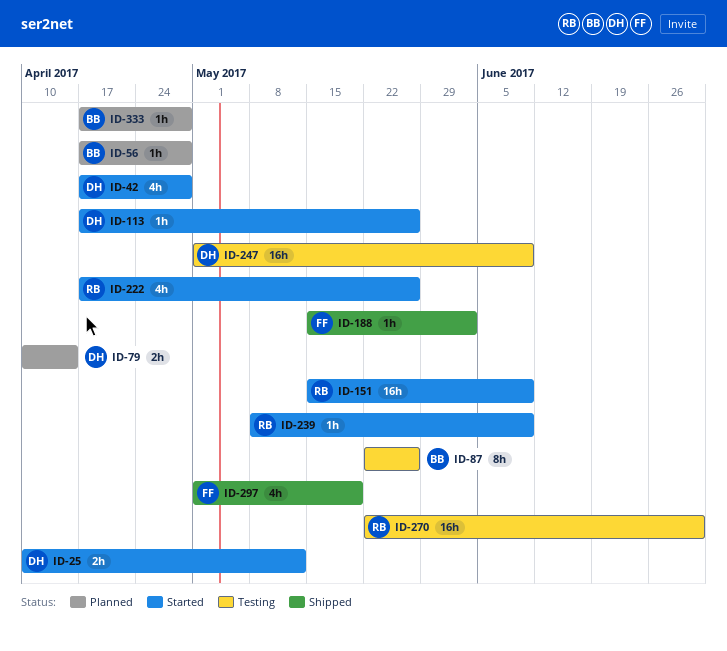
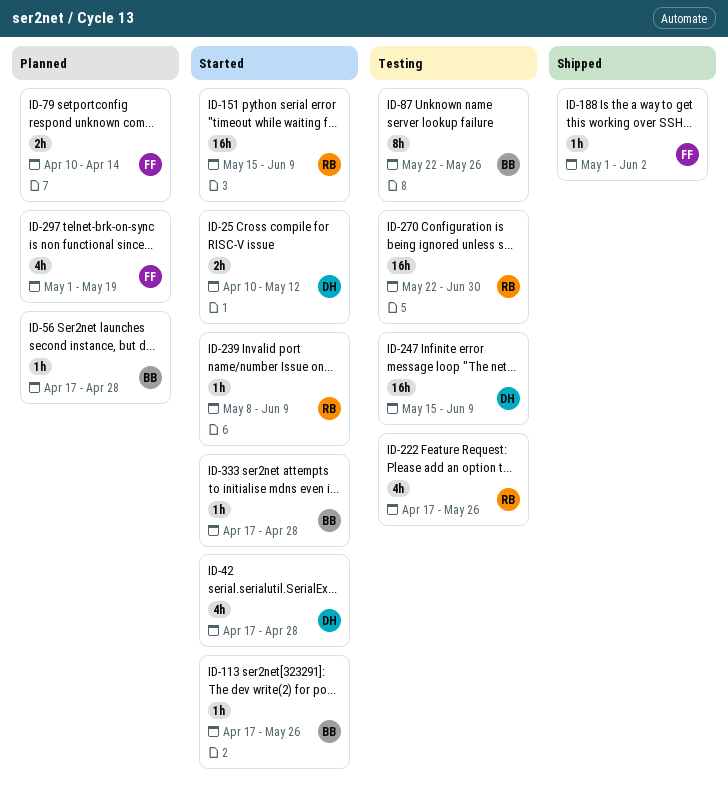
ID-79, owner: DH -> FF
ID-113, owner: DH -> BB
ID-188, start: May 15 -> May 1
ID-222, status: Started -> Testing
ID-247, start: May 1 -> May 15
ID-297, status: Shipped -> Planned
ID-333, status: Planned -> Started

